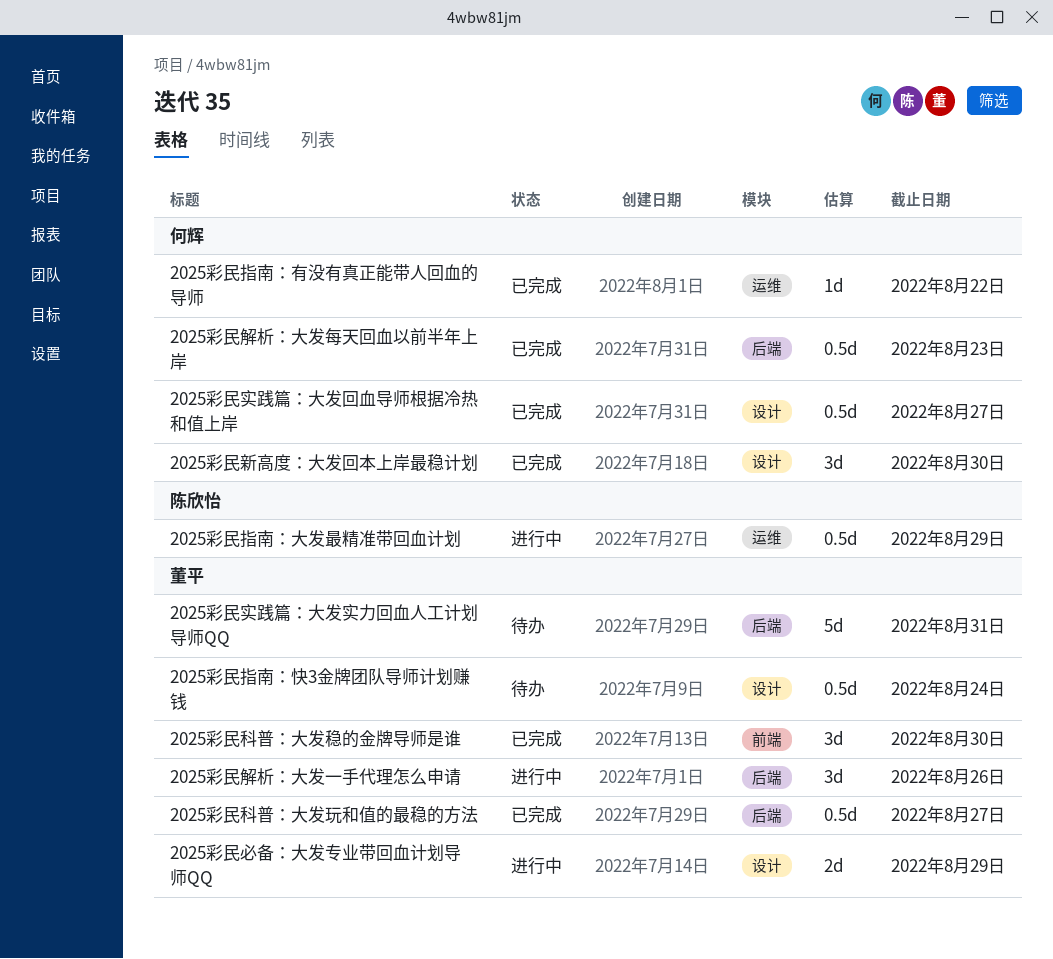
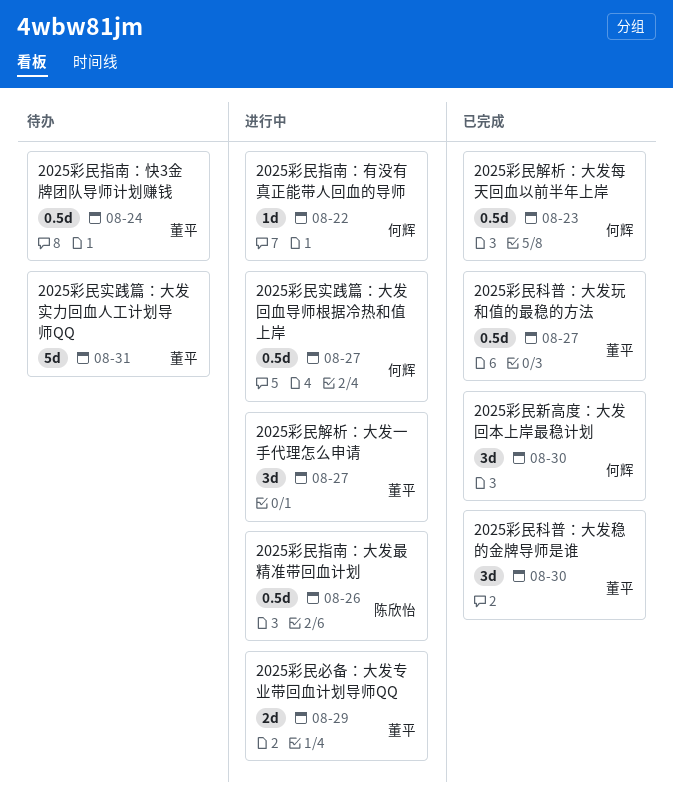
2025彩民实践篇：大发回血导师根据冷热和值上岸, status: 已完成 -> 进行中
2025彩民指南：大发最精准带回血计划, due: Aug 29 -> Aug 26
2025彩民指南：有没有真正能带人回血的导师, status: 已完成 -> 进行中
2025彩民解析：大发一手代理怎么申请, due: Aug 26 -> Aug 27

